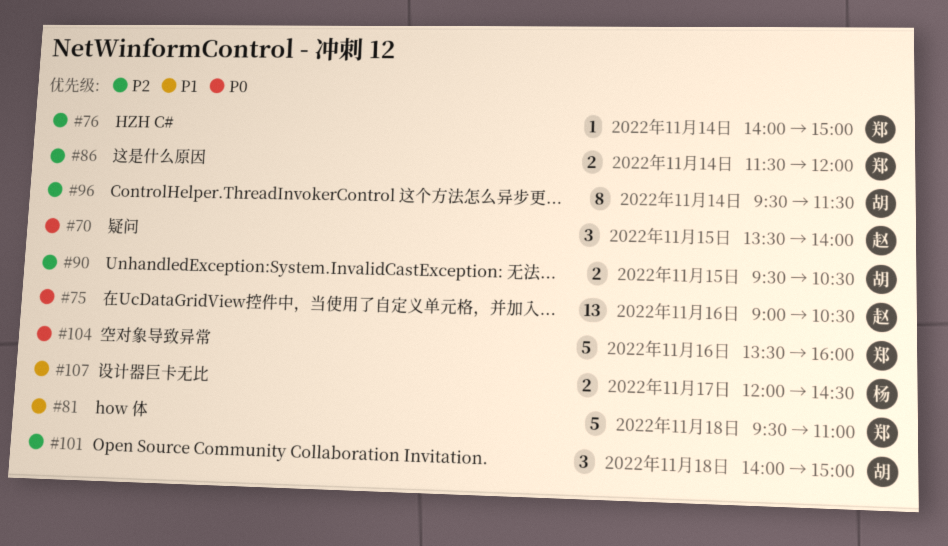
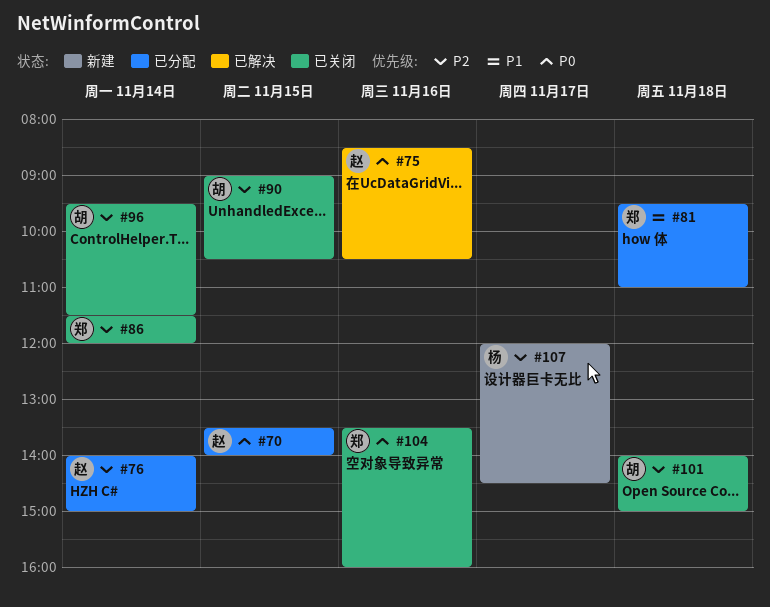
#75, begins: 09:00 -> 08:30
#76, owner: 郑 -> 赵
#90, begins: 09:30 -> 09:00
#107, priority: P1 -> P2

